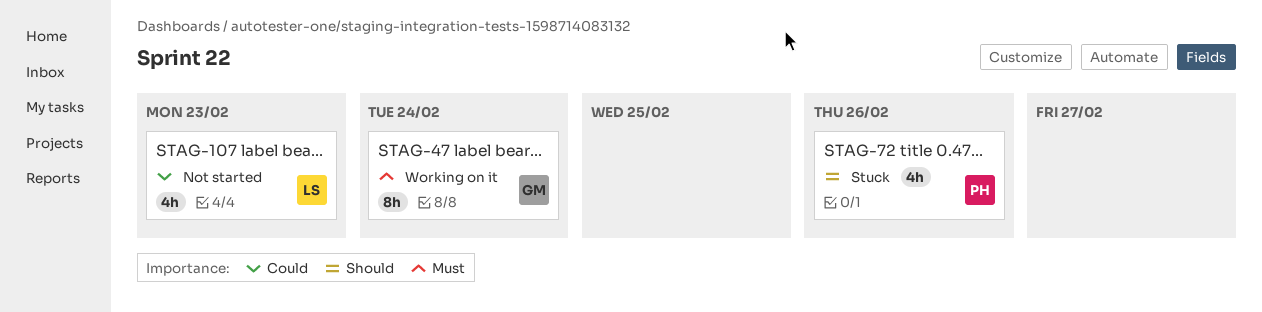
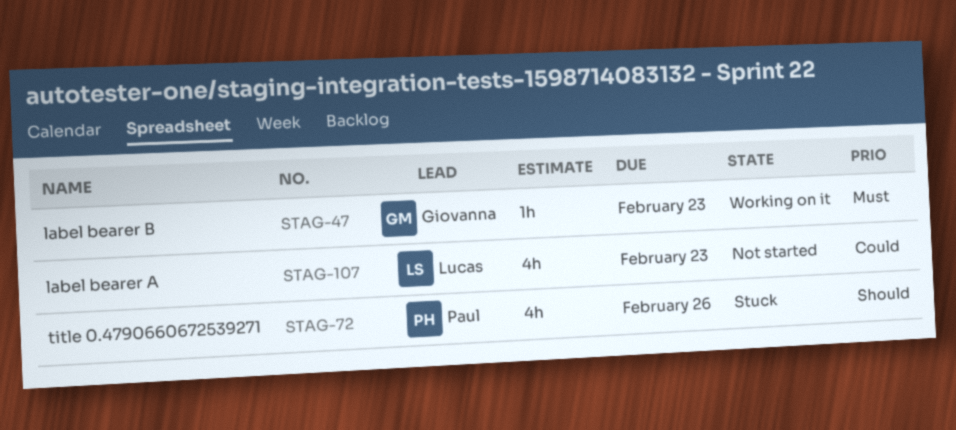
STAG-47, estimate: 8h -> 1h
STAG-47, due: Feb 24 -> Feb 23

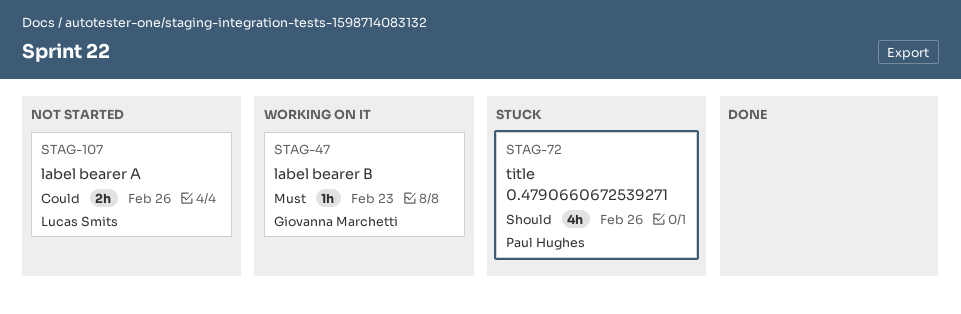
STAG-107, estimate: 4h -> 2h
STAG-107, due: Feb 23 -> Feb 26

